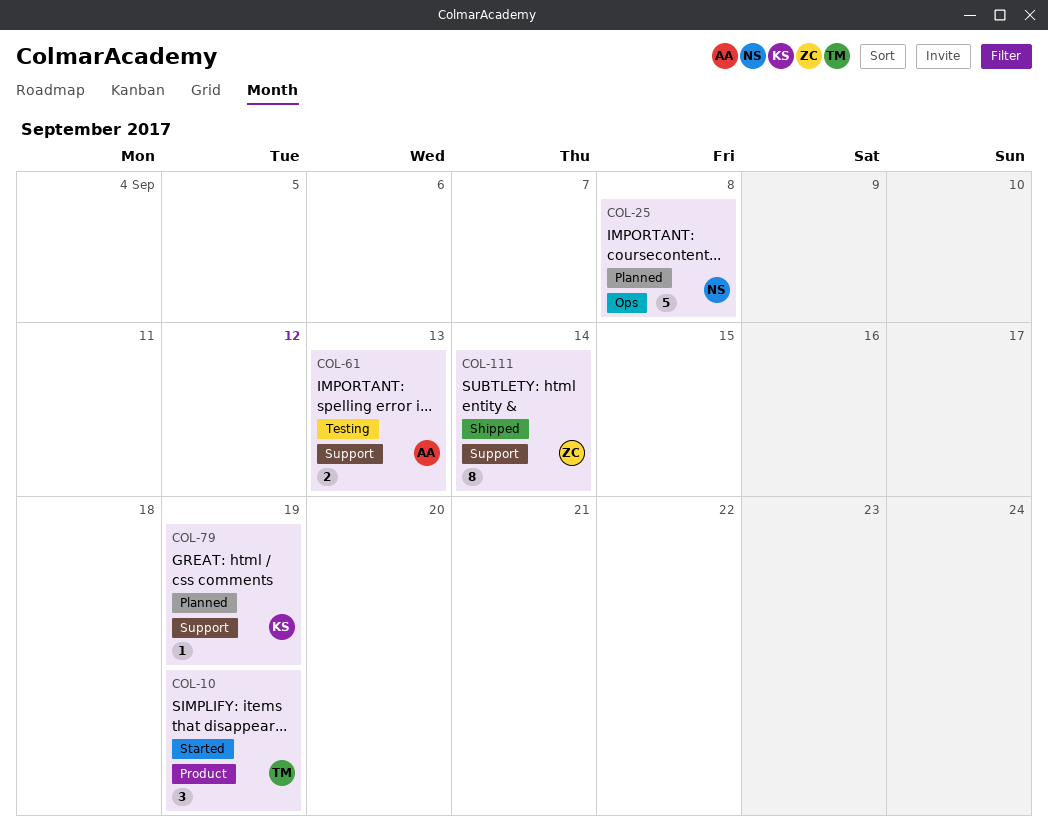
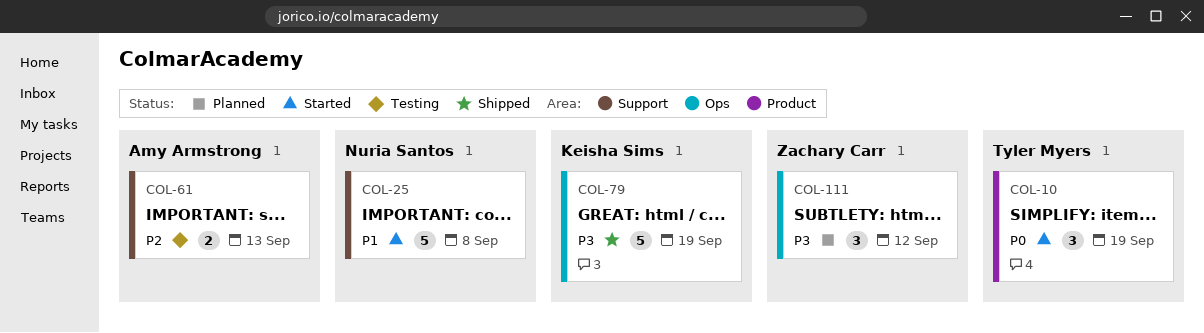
COL-25, status: Planned -> Started
COL-25, label: Ops -> Support
COL-79, status: Planned -> Shipped
COL-79, label: Support -> Ops
COL-79, estimate: 1 -> 5
COL-111, status: Shipped -> Planned
COL-111, label: Support -> Ops
COL-111, estimate: 8 -> 3
COL-111, due: Sep 14 -> Sep 12

